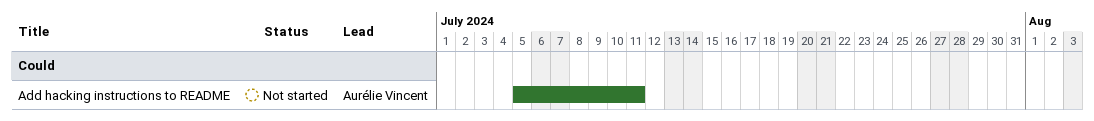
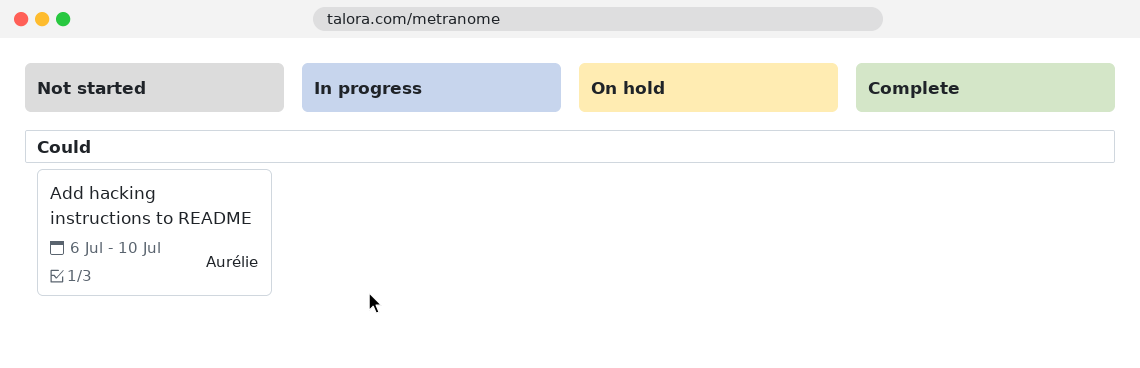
Add hacking instructions to README, start: Jul 5 -> Jul 6
Add hacking instructions to README, due: Jul 11 -> Jul 10

